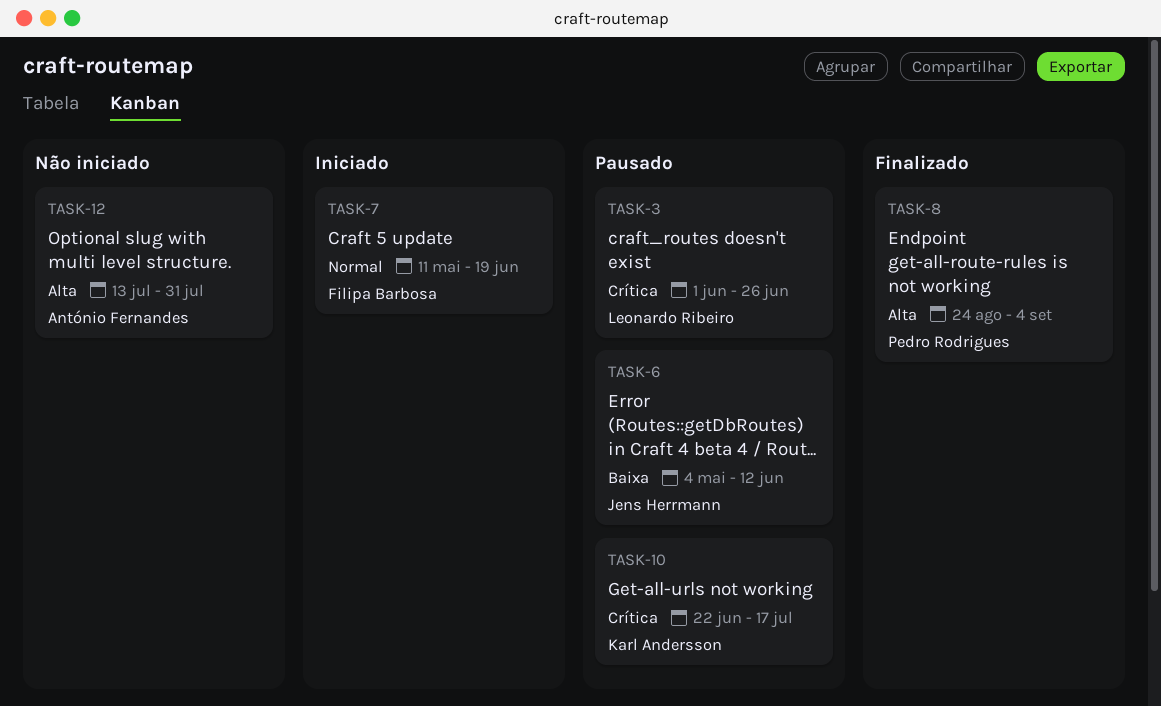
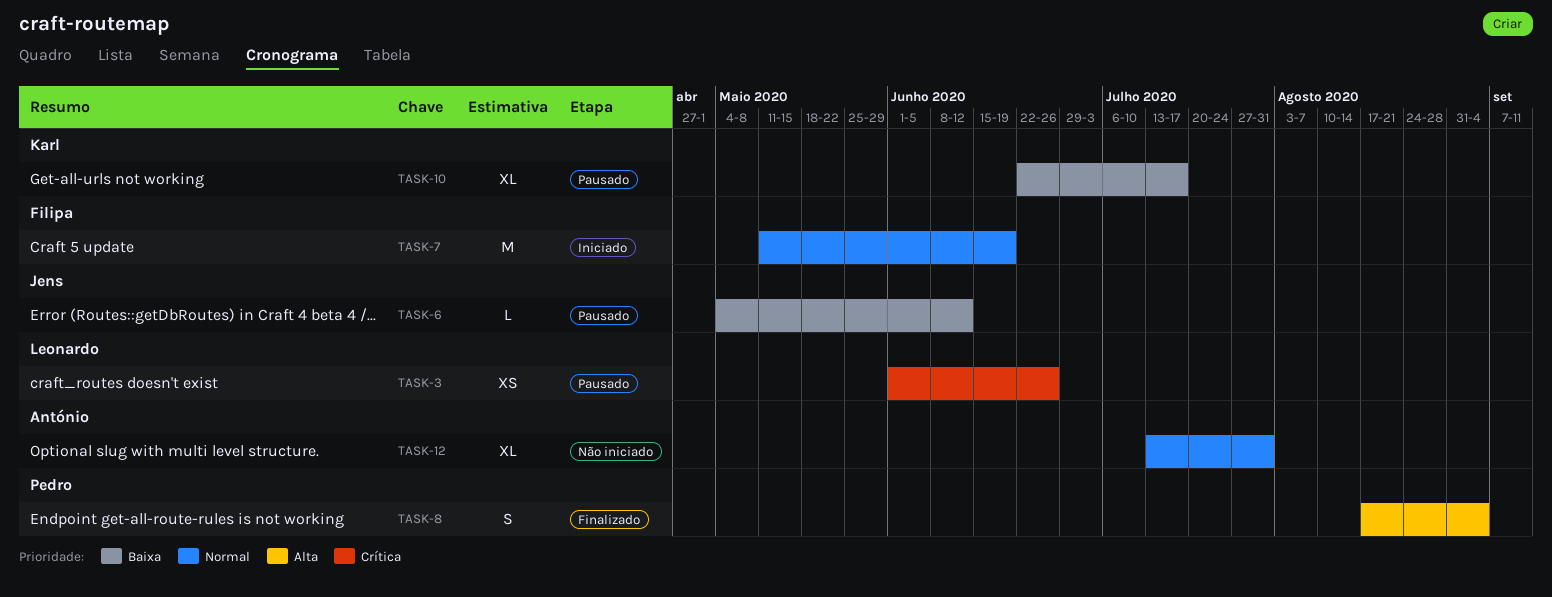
TASK-8, start: Aug 24 -> Aug 17
TASK-10, priority: Crítica -> Baixa
TASK-12, priority: Alta -> Normal

